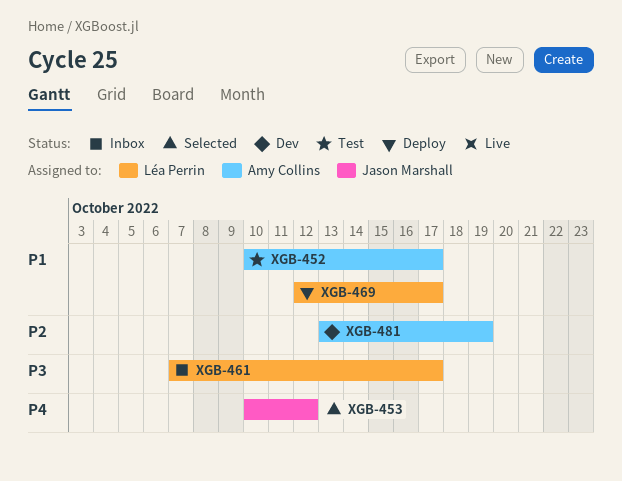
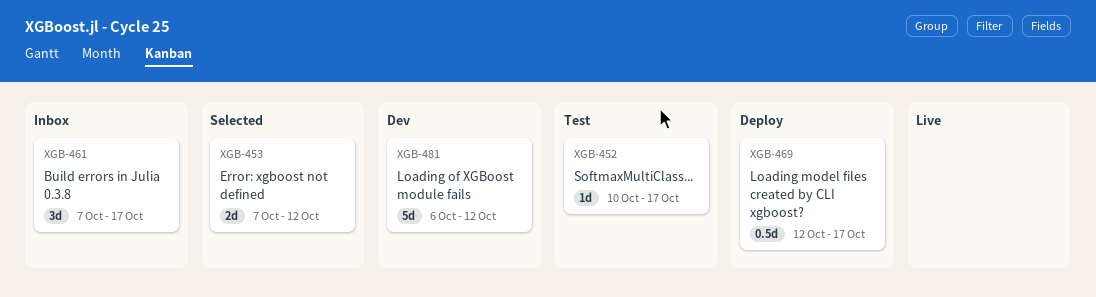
XGB-453, start: Oct 10 -> Oct 7
XGB-481, start: Oct 13 -> Oct 6
XGB-481, due: Oct 19 -> Oct 12

